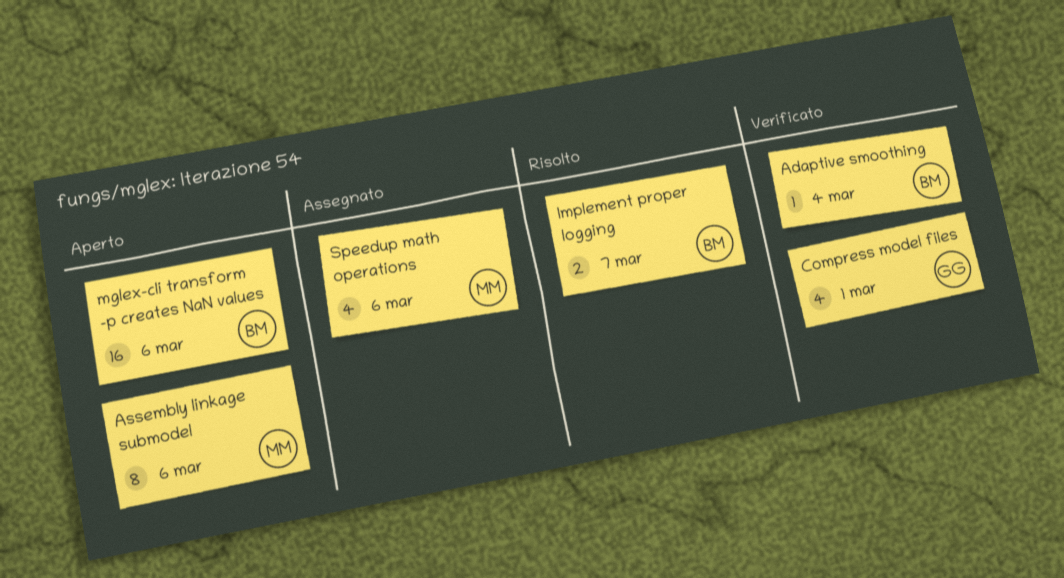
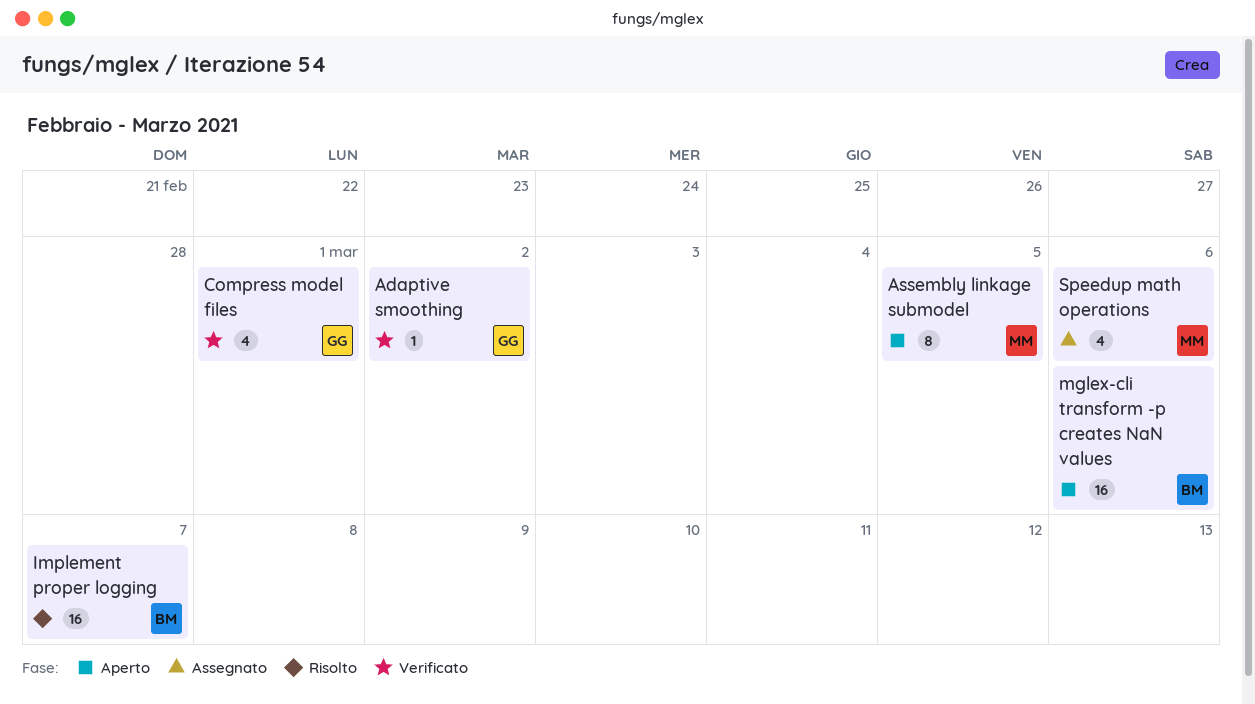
Adaptive smoothing, owner: BM -> GG
Adaptive smoothing, due: Mar 4 -> Mar 2
Assembly linkage submodel, due: Mar 6 -> Mar 5
Implement proper logging, estimate: 2 -> 16

